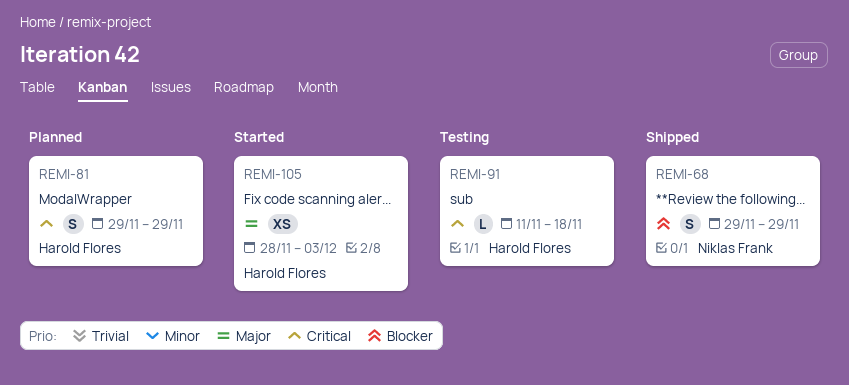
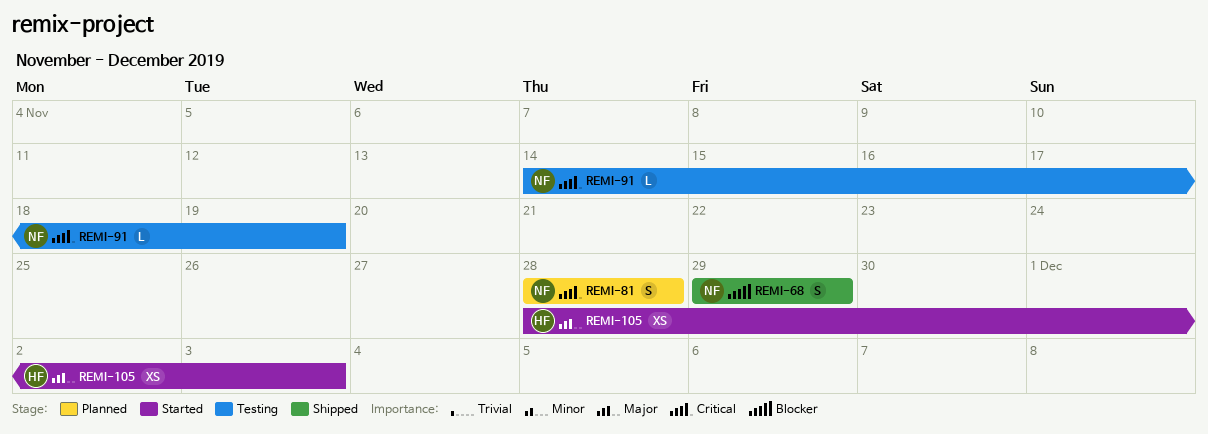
REMI-81, owner: Harold Flores -> Niklas Frank
REMI-81, start: Nov 29 -> Nov 28
REMI-81, due: Nov 29 -> Nov 28
REMI-91, owner: Harold Flores -> Niklas Frank
REMI-91, start: Nov 11 -> Nov 14
REMI-91, due: Nov 18 -> Nov 19

